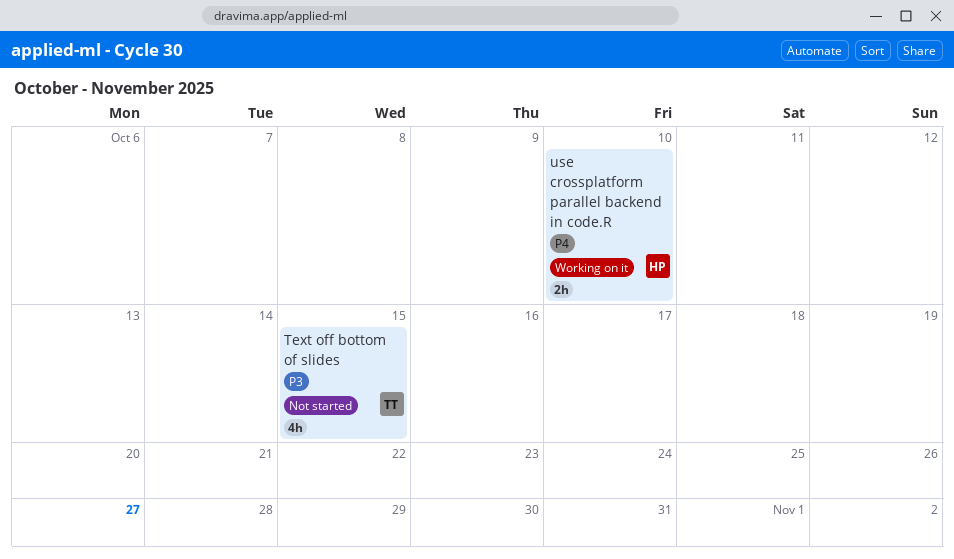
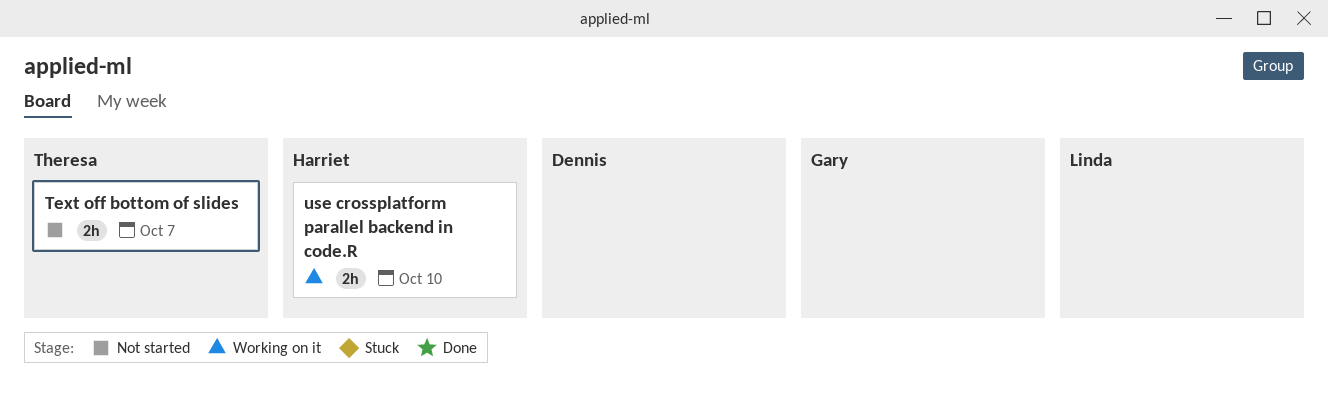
Text off bottom of slides, estimate: 4h -> 2h
Text off bottom of slides, due: Oct 15 -> Oct 7

